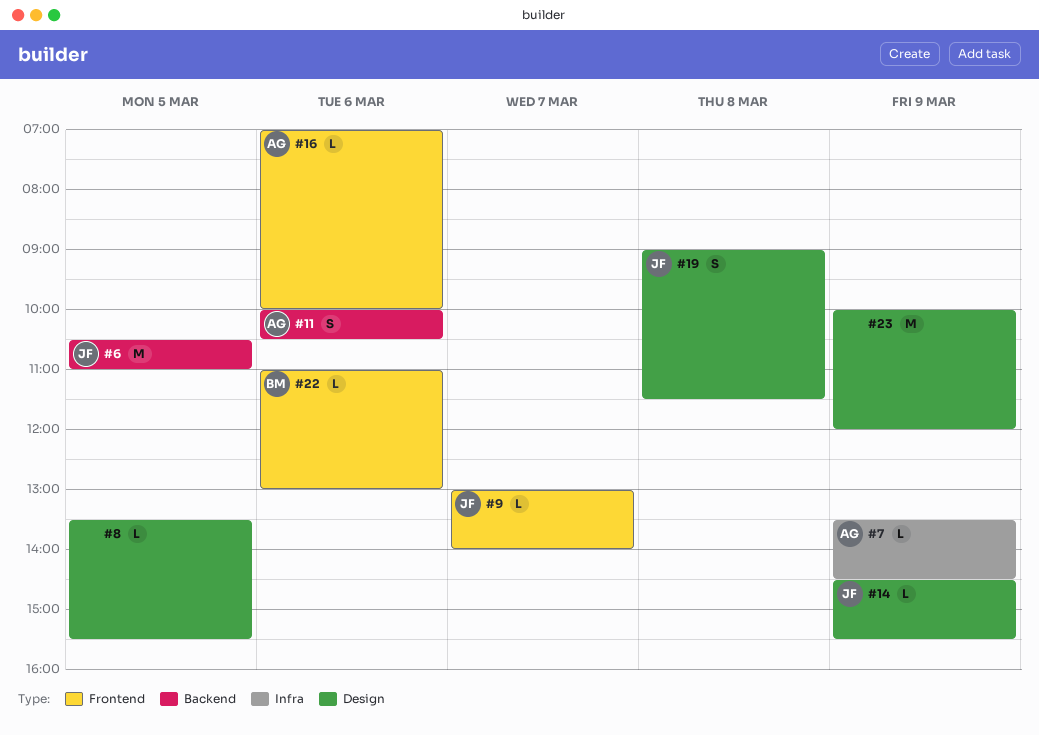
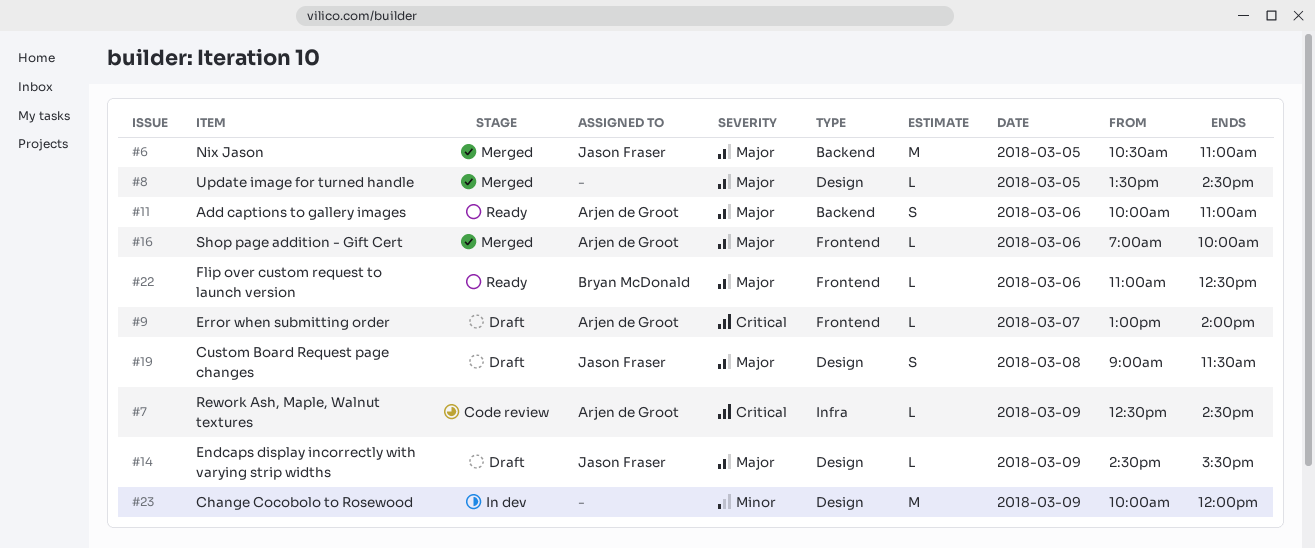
#7, begins: 13:30 -> 12:30
#8, ends: 15:30 -> 14:30
#9, owner: Jason Fraser -> Arjen de Groot
#11, ends: 10:30 -> 11:00
#22, ends: 13:00 -> 12:30

